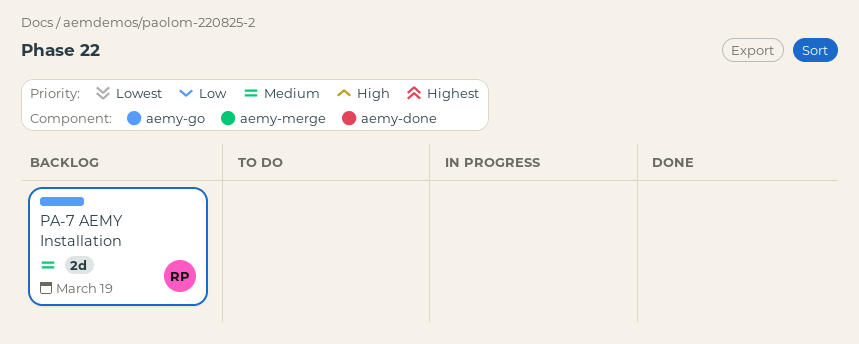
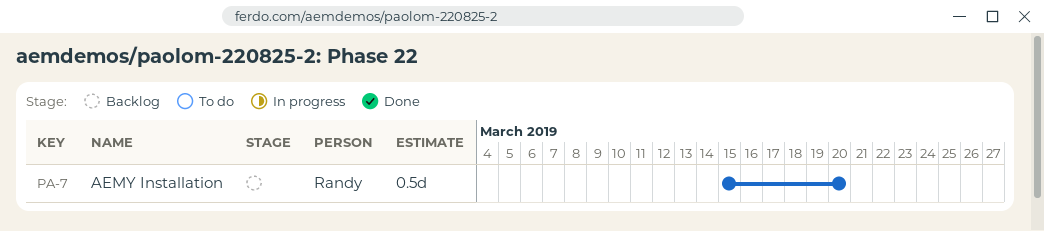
PA-7, estimate: 2d -> 0.5d
PA-7, due: Mar 19 -> Mar 20

